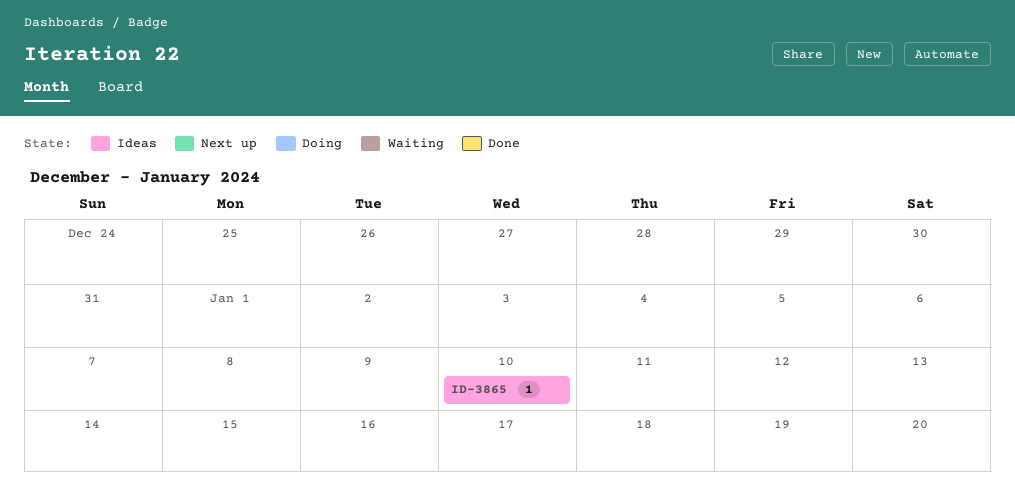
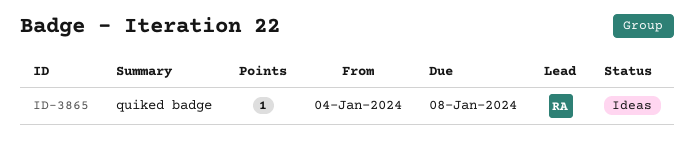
ID-3865, due: Jan 10 -> Jan 8

